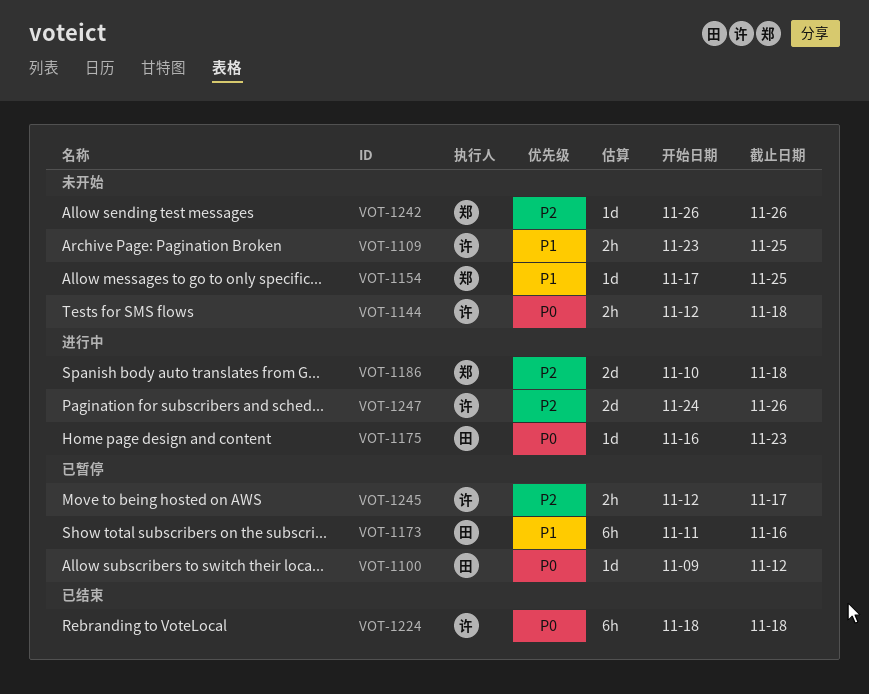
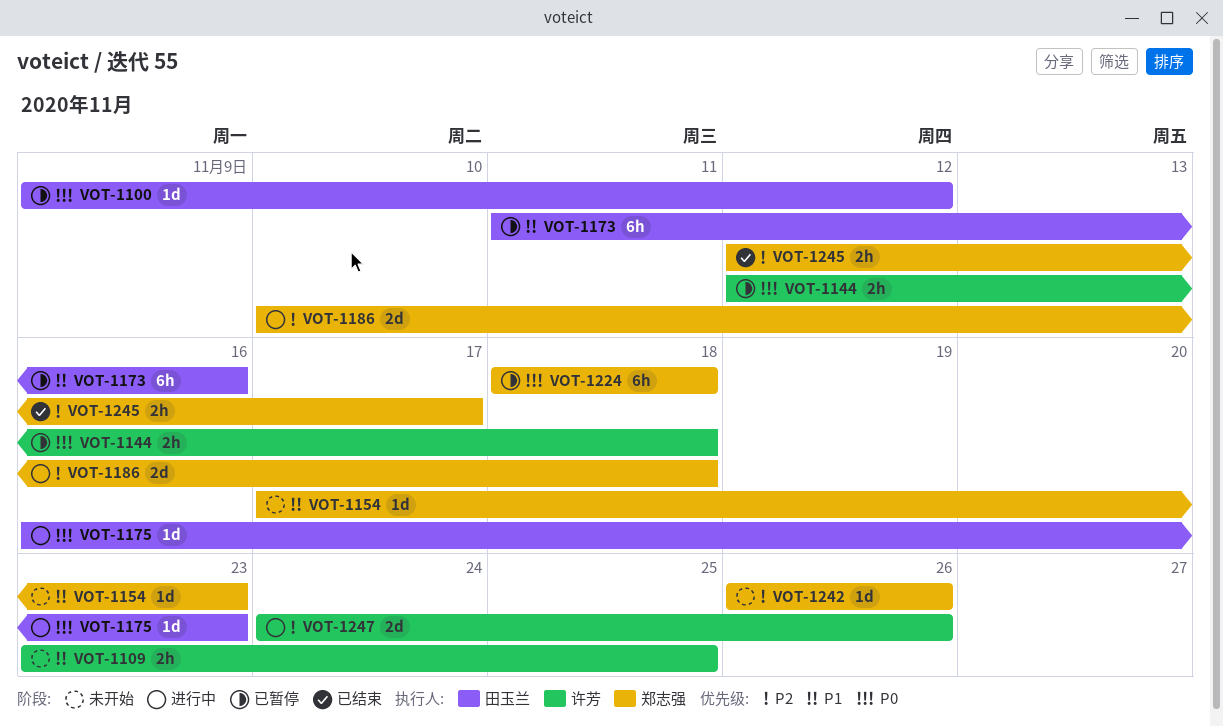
VOT-1144, status: 未开始 -> 已暂停
VOT-1154, due: Nov 25 -> Nov 23
VOT-1224, status: 已结束 -> 已暂停
VOT-1224, owner: 许芳 -> 郑志强
VOT-1245, status: 已暂停 -> 已结束
VOT-1245, owner: 许芳 -> 郑志强

